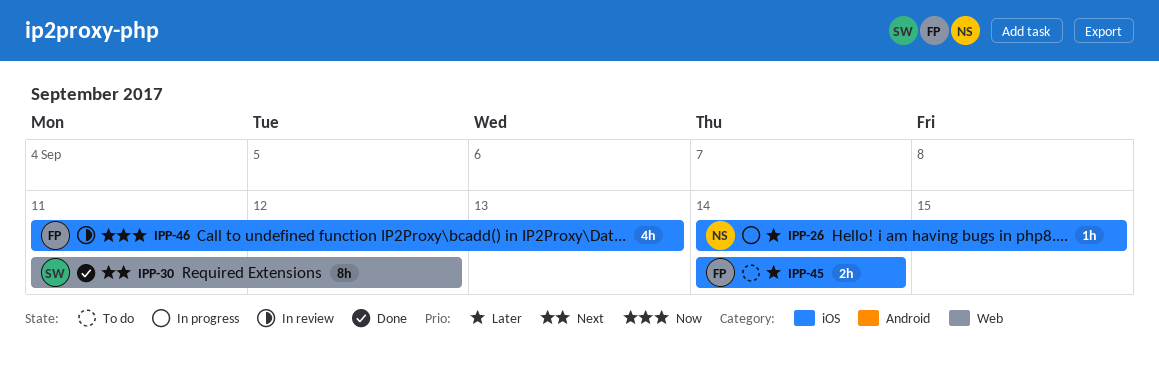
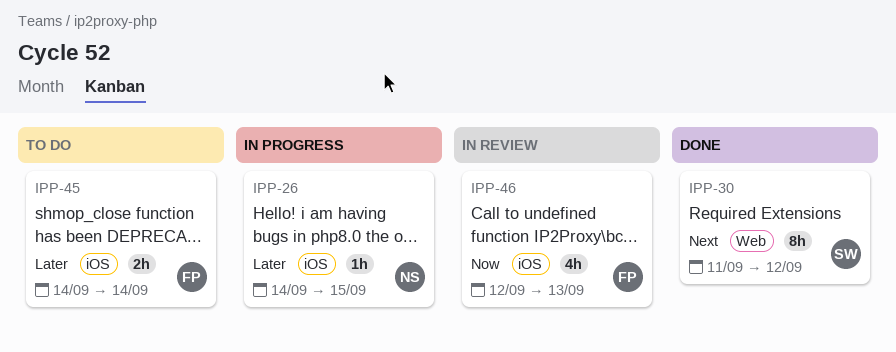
IPP-46, start: Sep 11 -> Sep 12

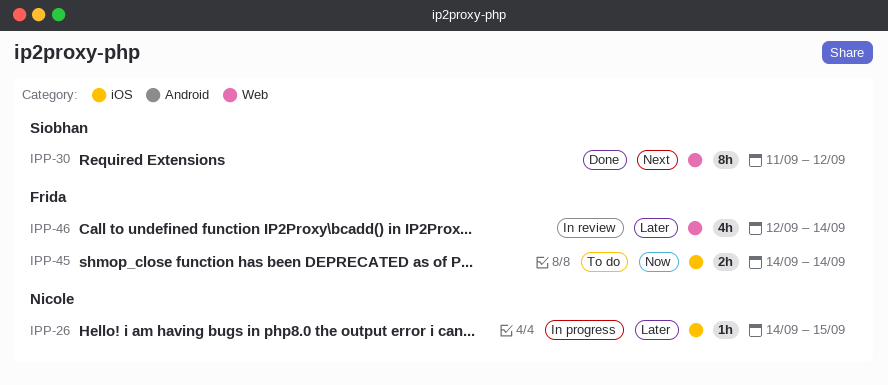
IPP-45, priority: Later -> Now
IPP-46, priority: Now -> Later
IPP-46, label: iOS -> Web
IPP-46, due: Sep 13 -> Sep 14

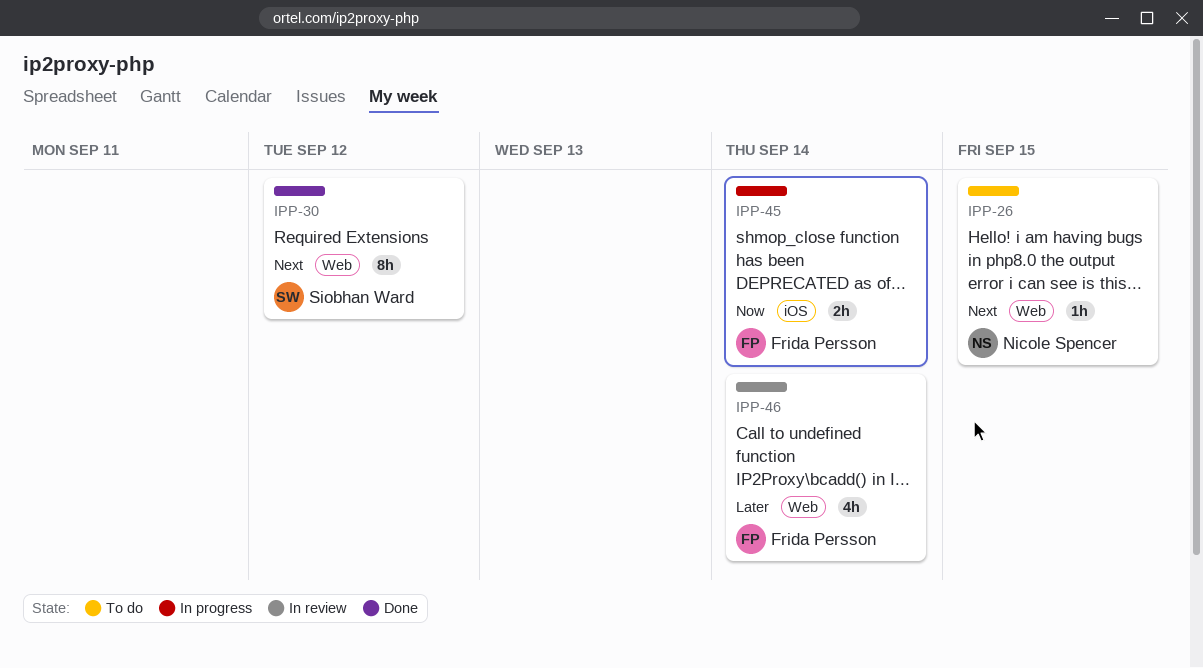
IPP-26, status: In progress -> To do
IPP-26, priority: Later -> Next
IPP-26, label: iOS -> Web
IPP-45, status: To do -> In progress

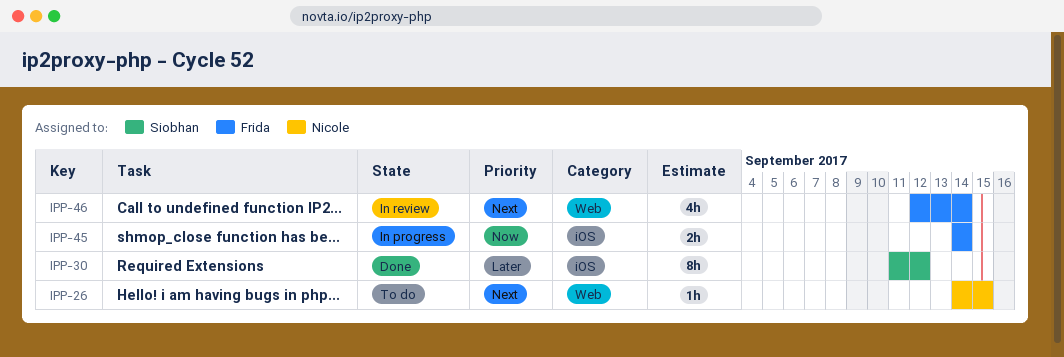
IPP-30, priority: Next -> Later
IPP-30, label: Web -> iOS
IPP-46, priority: Later -> Next

